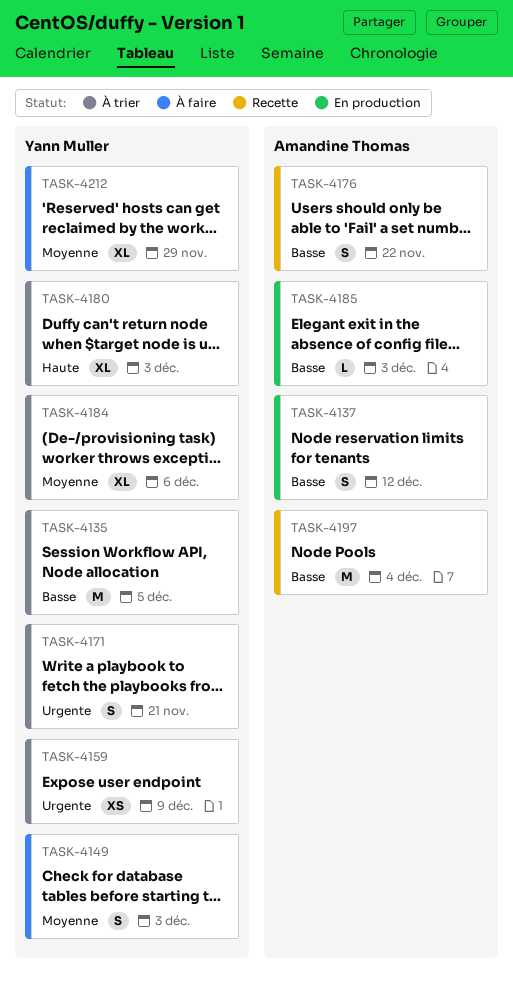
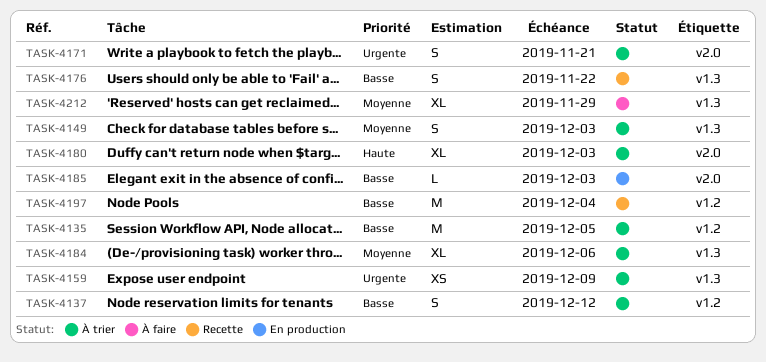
TASK-4137, status: En production -> À trier
TASK-4149, status: À faire -> À trier

